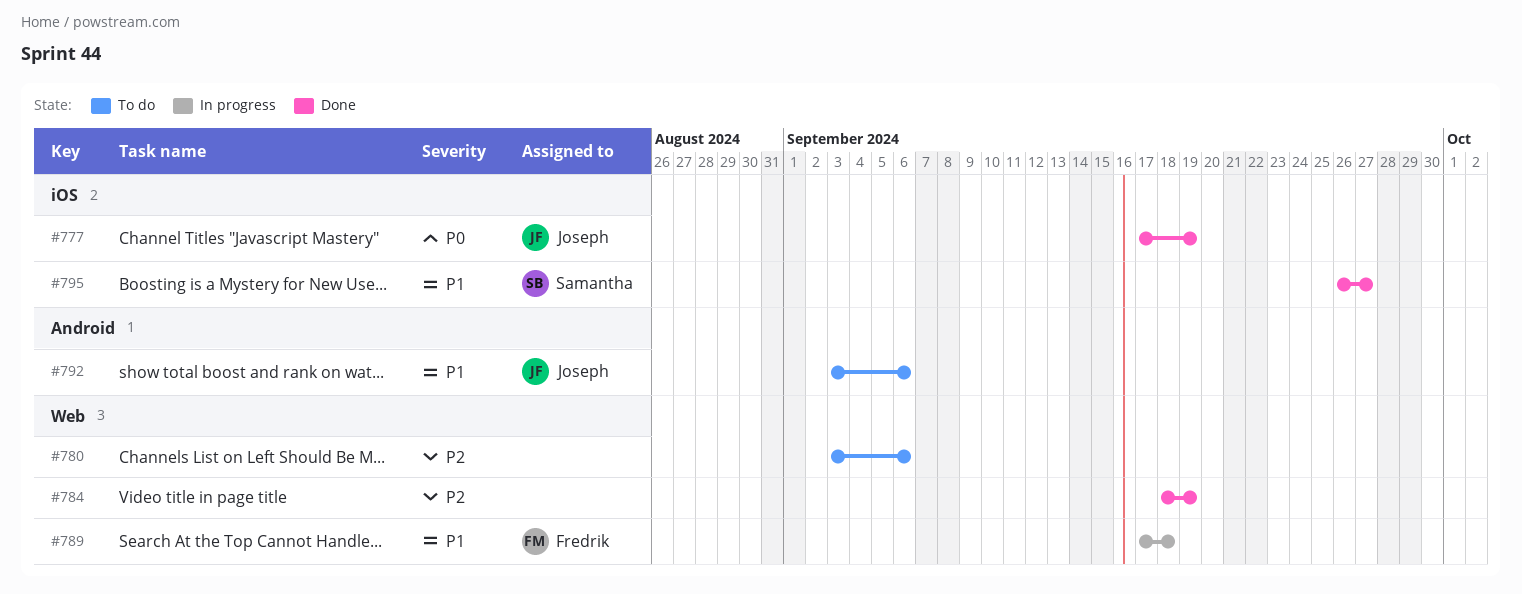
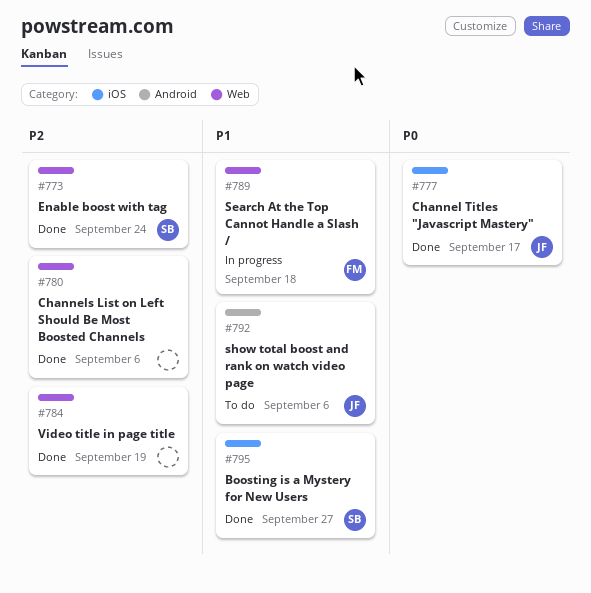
#773: none -> present
#777, due: Sep 19 -> Sep 17
#780, status: To do -> Done

